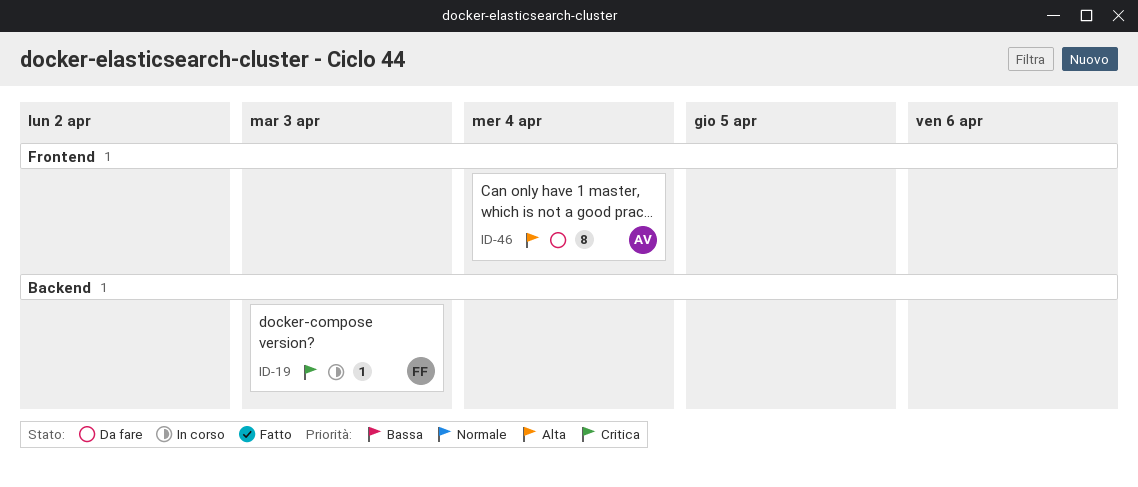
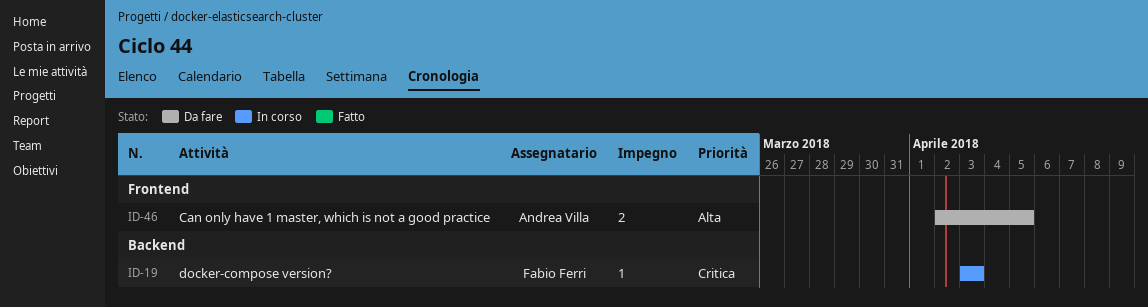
ID-46, estimate: 8 -> 2
ID-46, due: Apr 4 -> Apr 5

